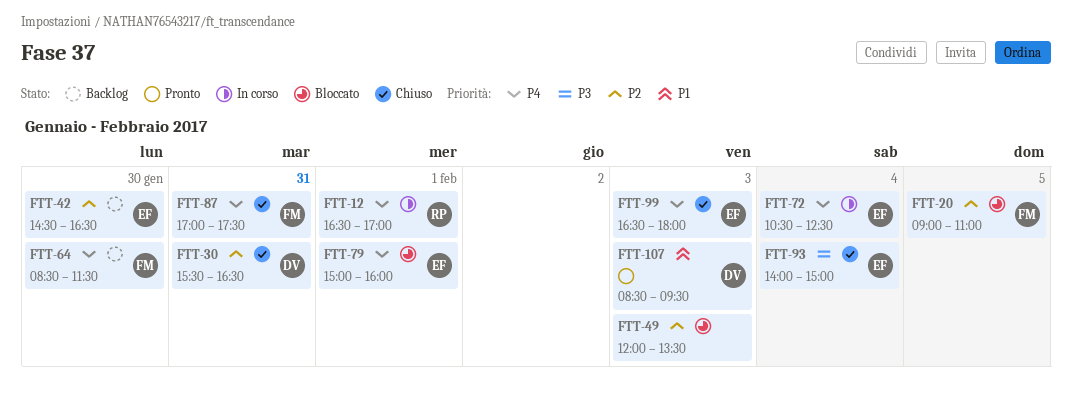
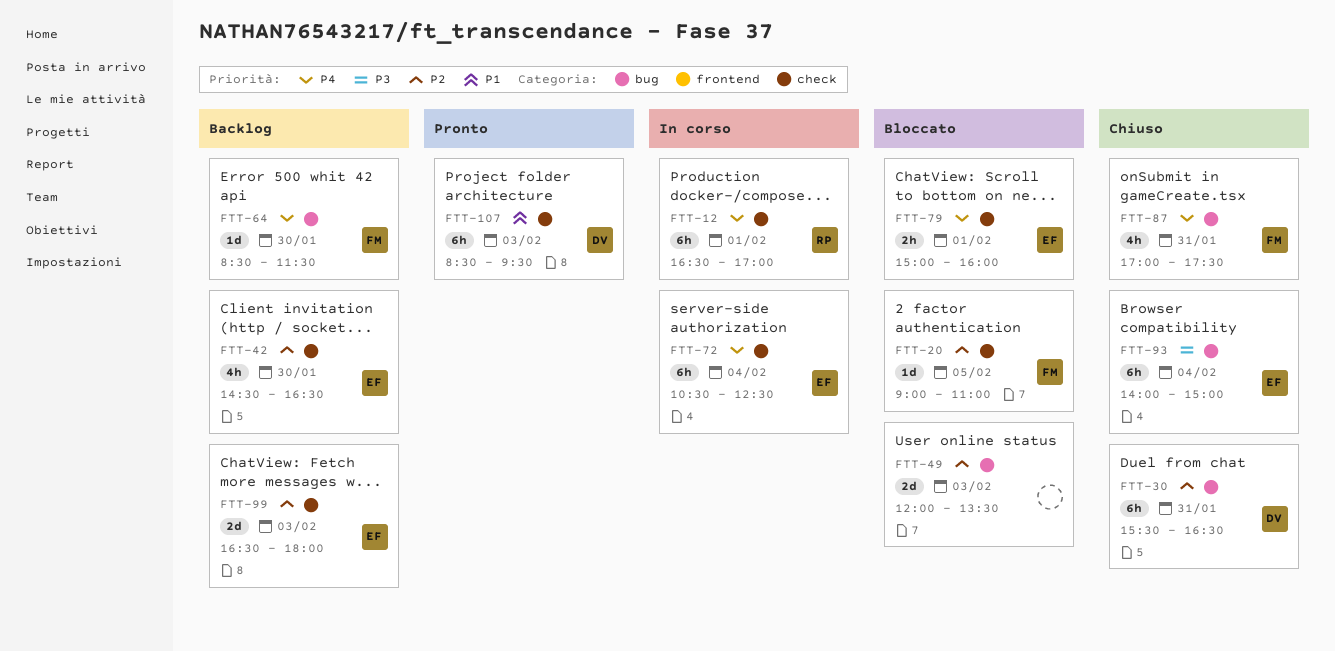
FTT-99, status: Chiuso -> Backlog
FTT-99, priority: P4 -> P2

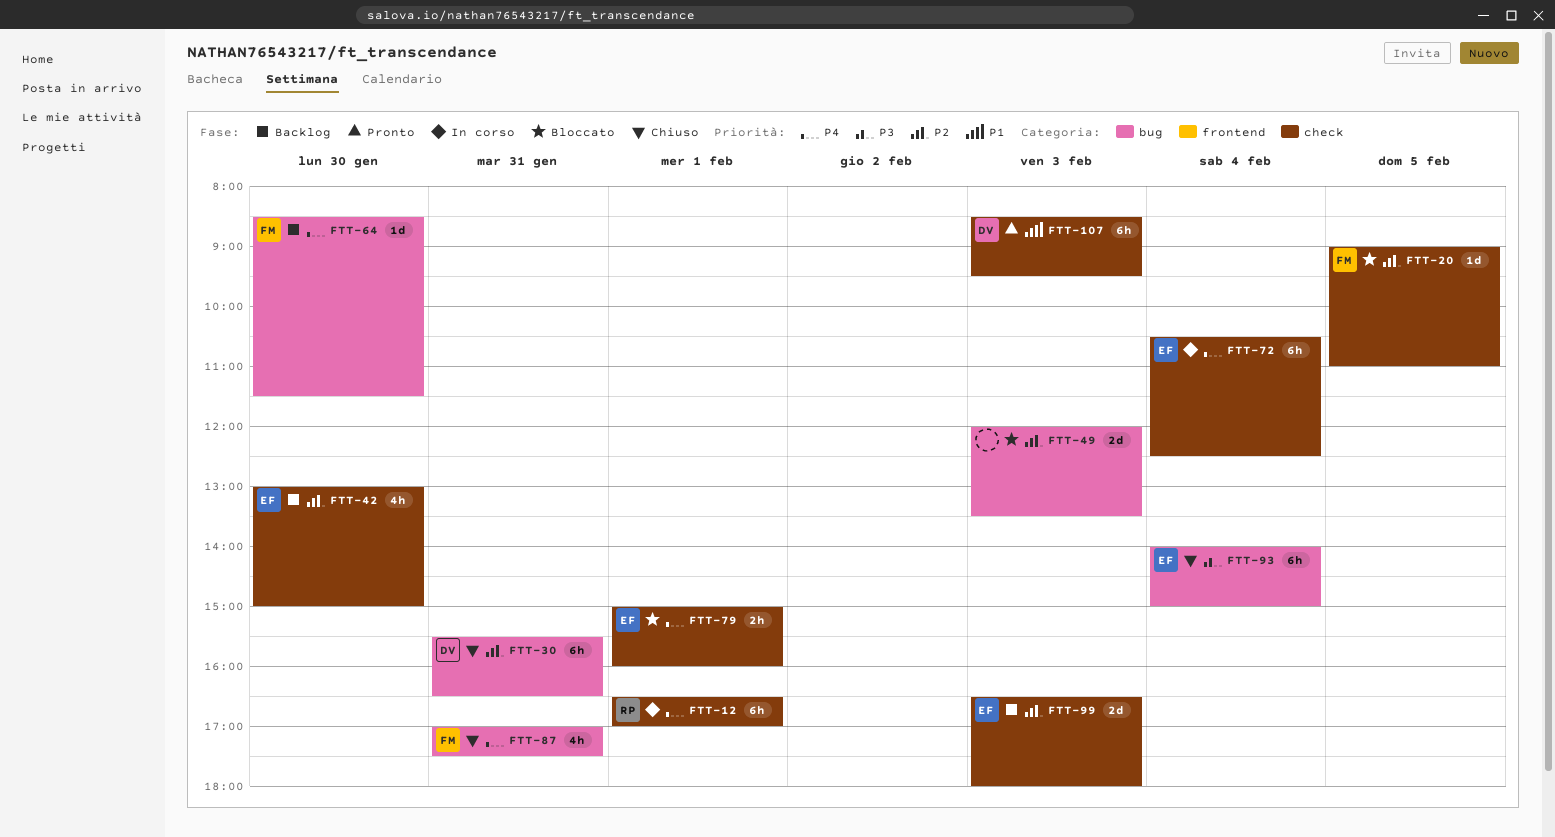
FTT-42, begins: 14:30 -> 13:00
FTT-42, ends: 16:30 -> 15:00

